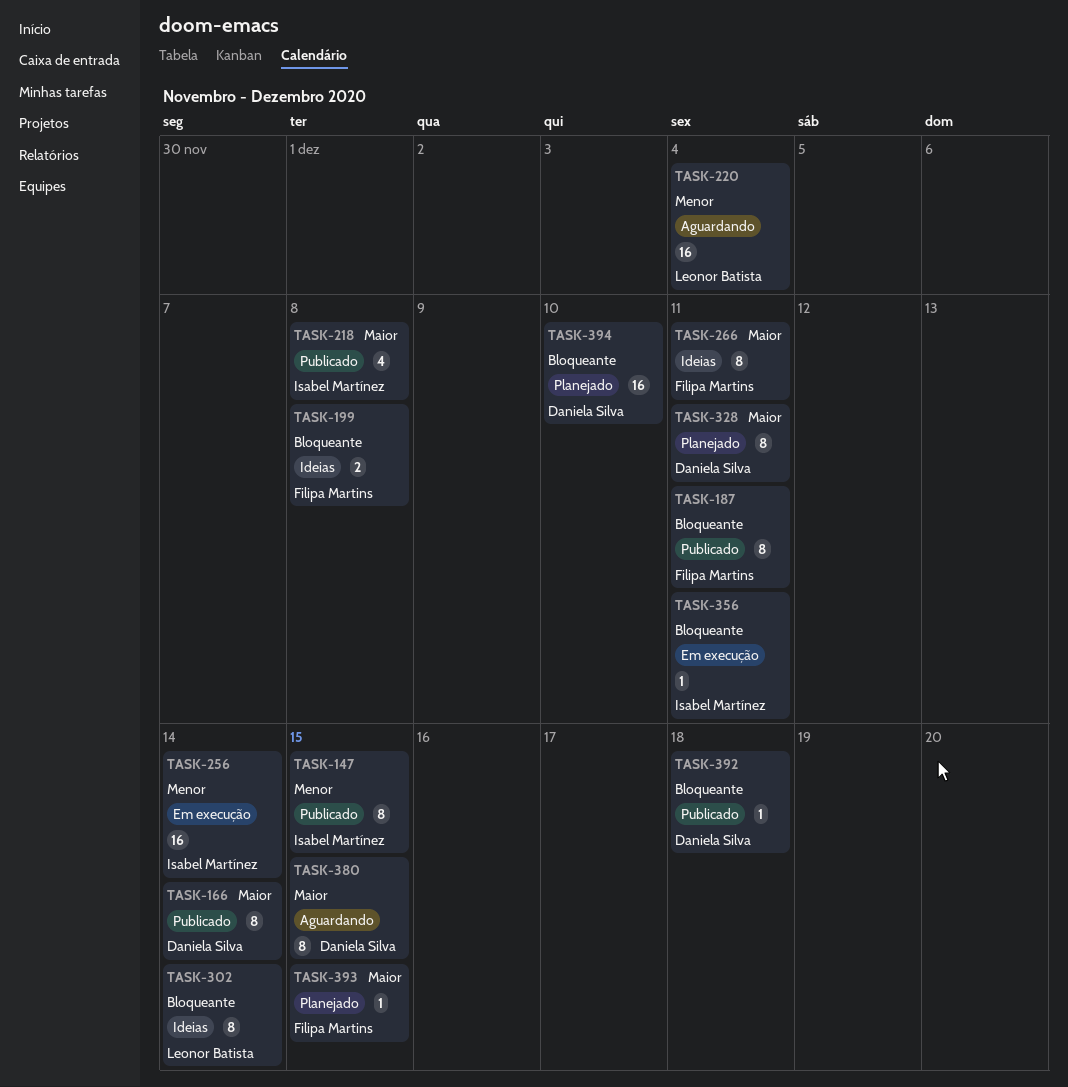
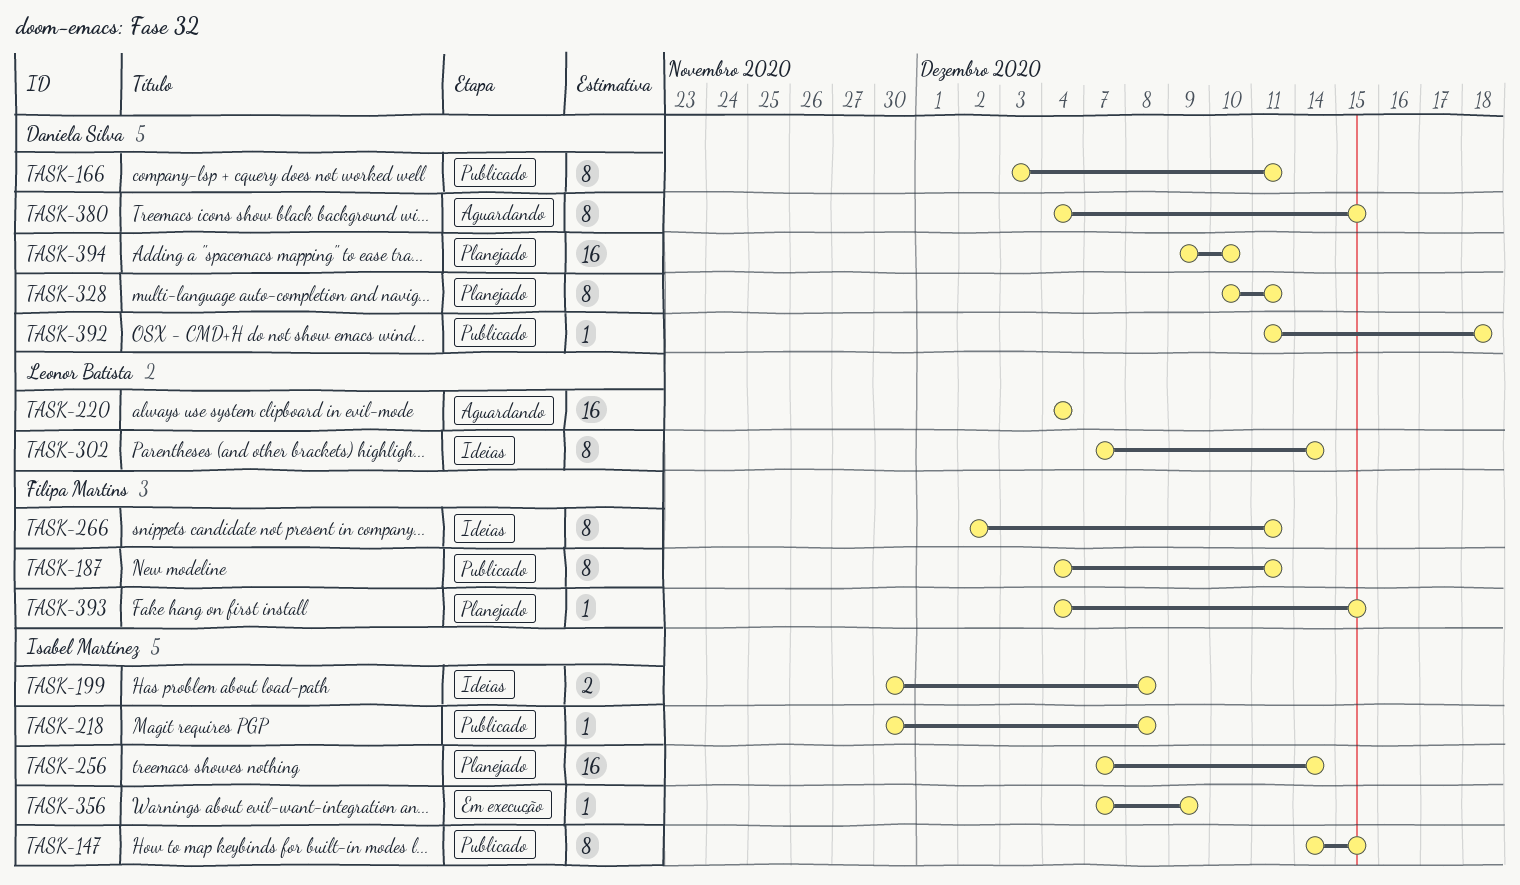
TASK-166, due: Dec 14 -> Dec 11
TASK-199, owner: Filipa Martins -> Isabel Martínez
TASK-218, estimate: 4 -> 1
TASK-256, status: Em execução -> Planejado
TASK-356, due: Dec 11 -> Dec 9

